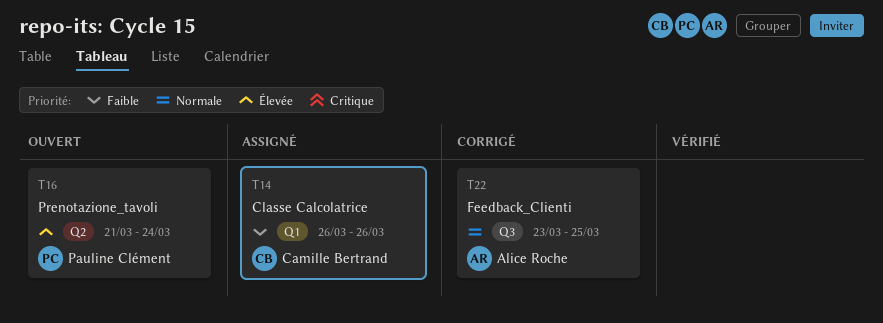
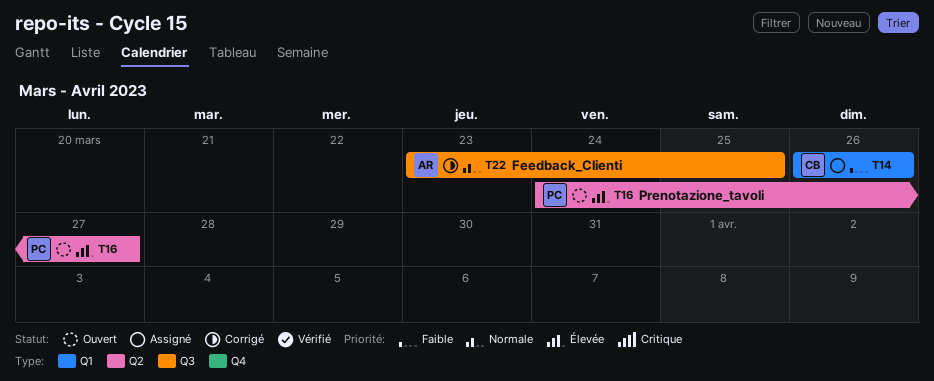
T16, start: Mar 21 -> Mar 24
T16, due: Mar 24 -> Mar 27

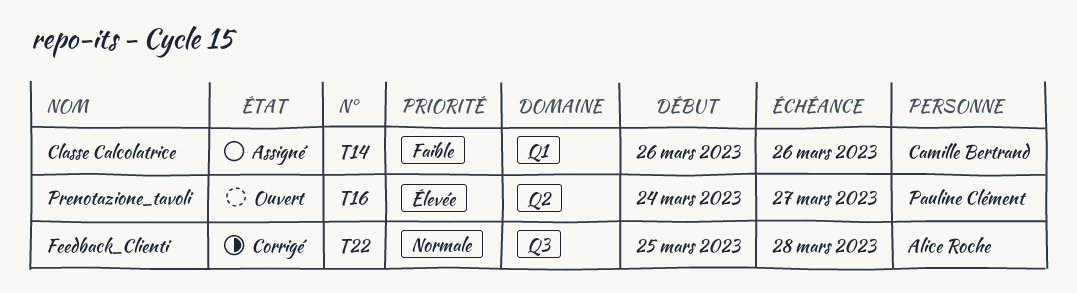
T22, start: Mar 23 -> Mar 25
T22, due: Mar 25 -> Mar 28

